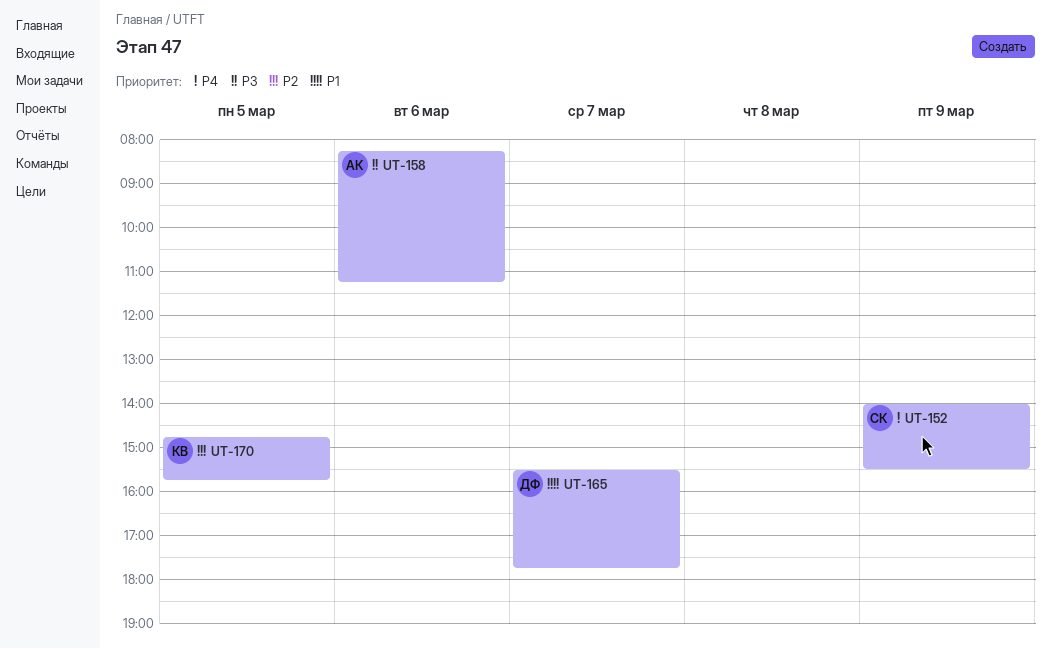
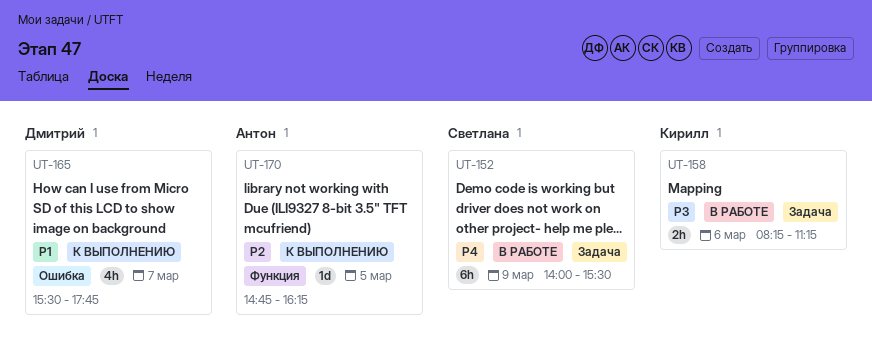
UT-158, owner: Антон -> Кирилл
UT-170, owner: Кирилл -> Антон
UT-170, ends: 15:45 -> 16:15

